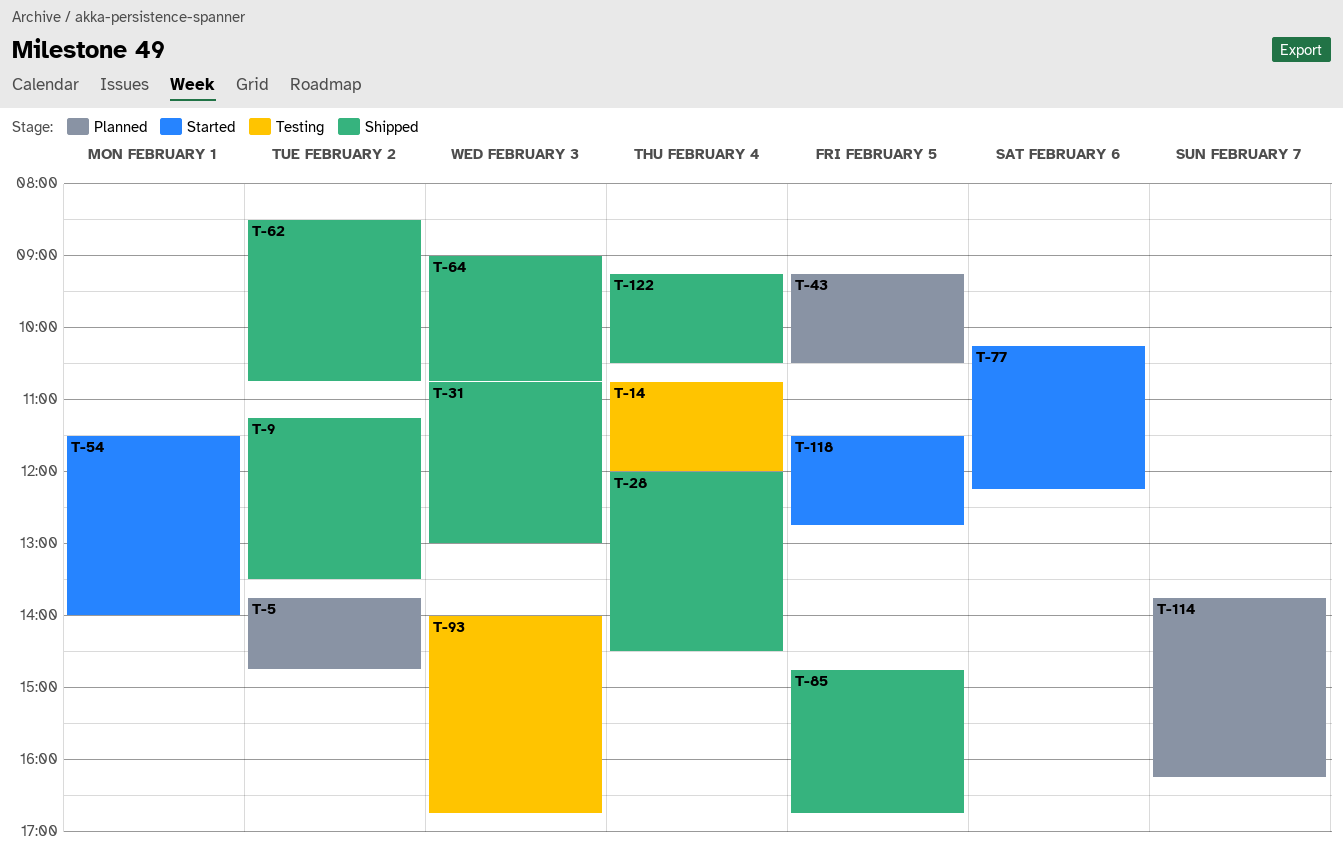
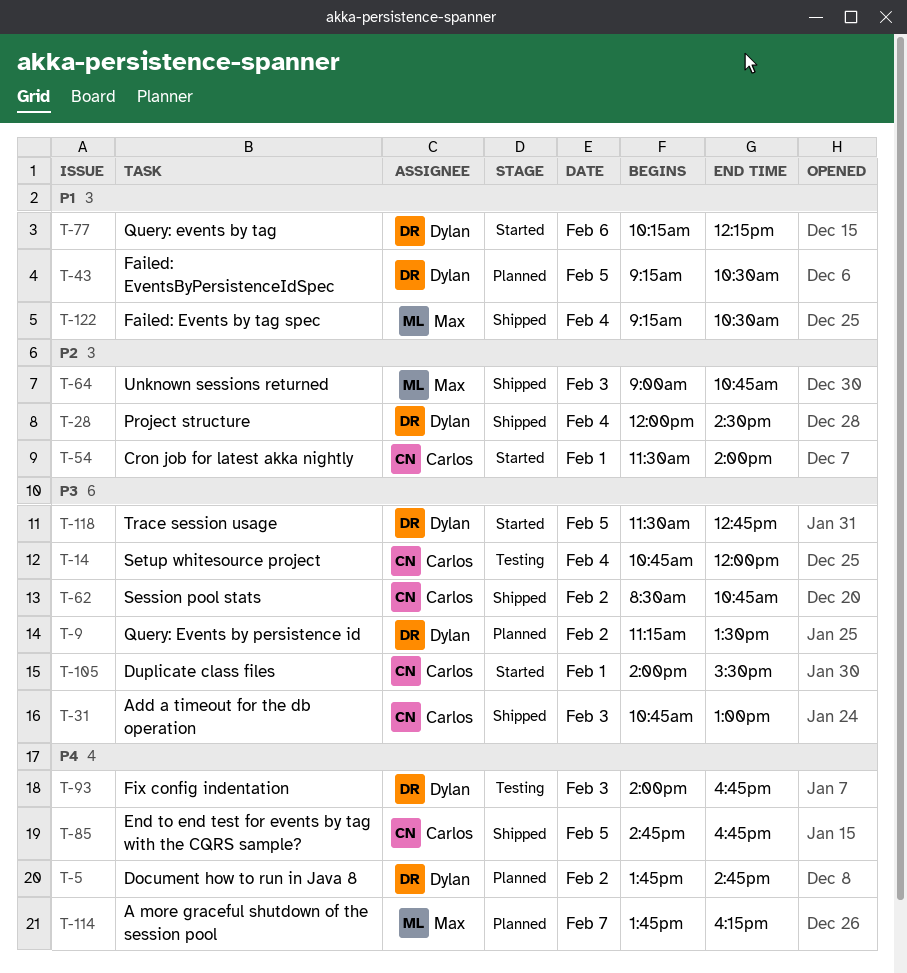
T-9, status: Shipped -> Planned
T-105: none -> present

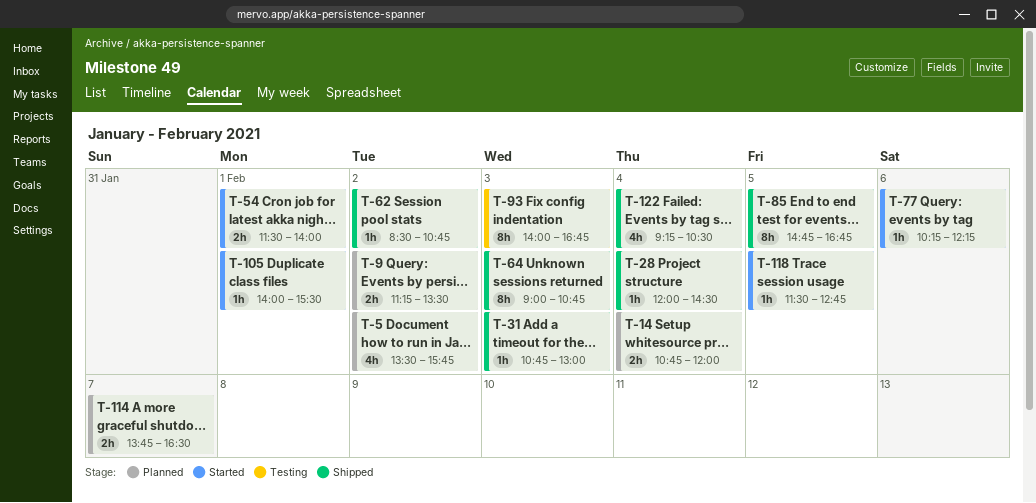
T-5, begins: 13:45 -> 13:30
T-5, ends: 14:45 -> 15:45
T-14, status: Testing -> Planned
T-43: present -> none
T-114, ends: 16:15 -> 16:30

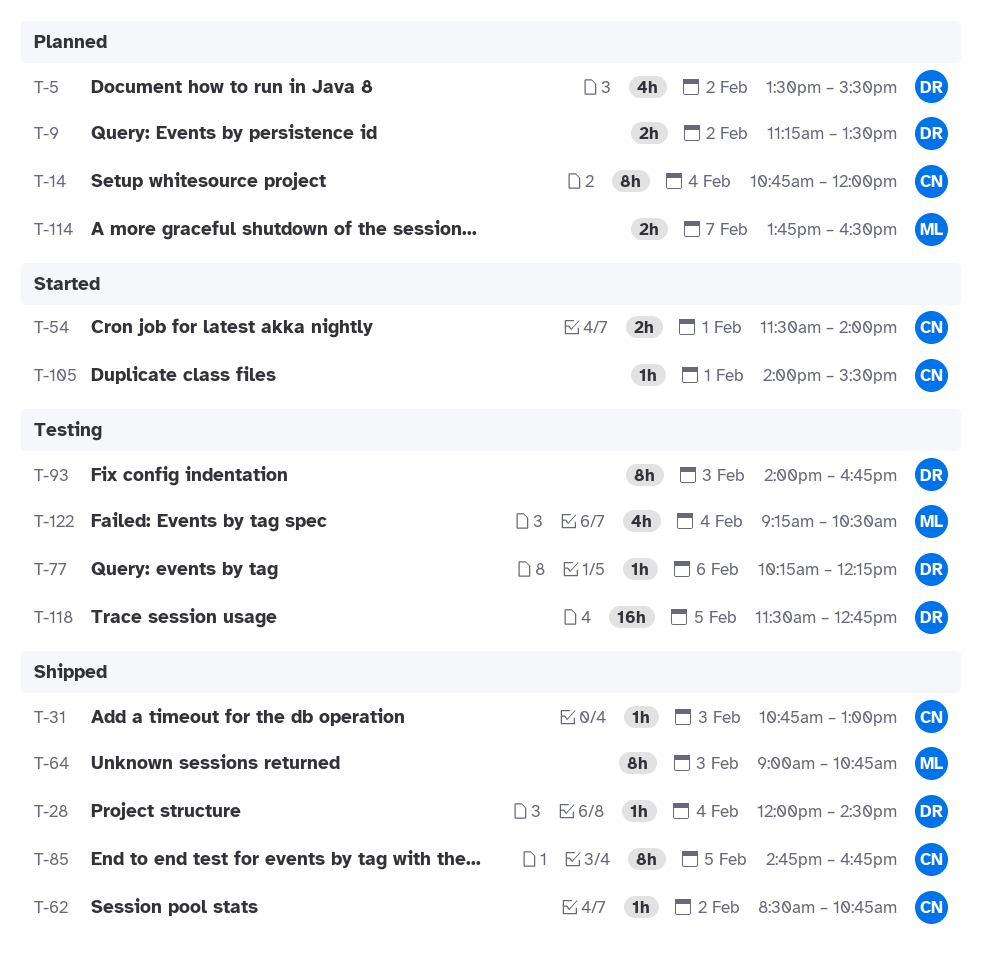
T-5, ends: 15:45 -> 15:30
T-14, estimate: 2h -> 8h
T-77, status: Started -> Testing
T-118, status: Started -> Testing
T-118, estimate: 1h -> 16h
T-122, status: Shipped -> Testing

